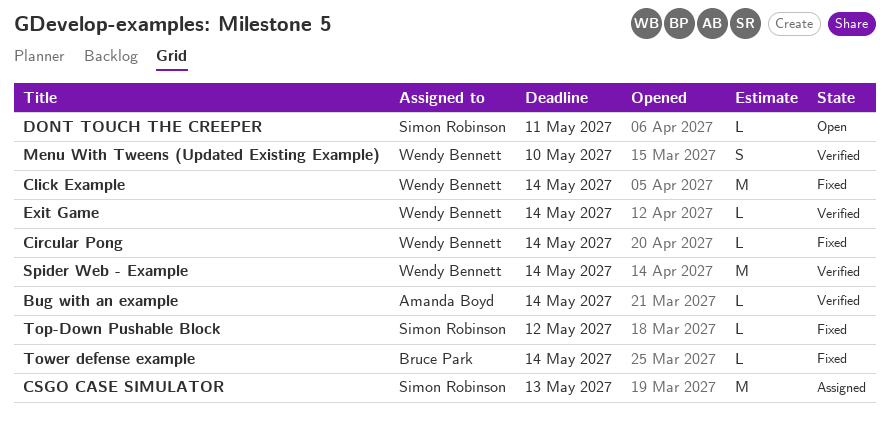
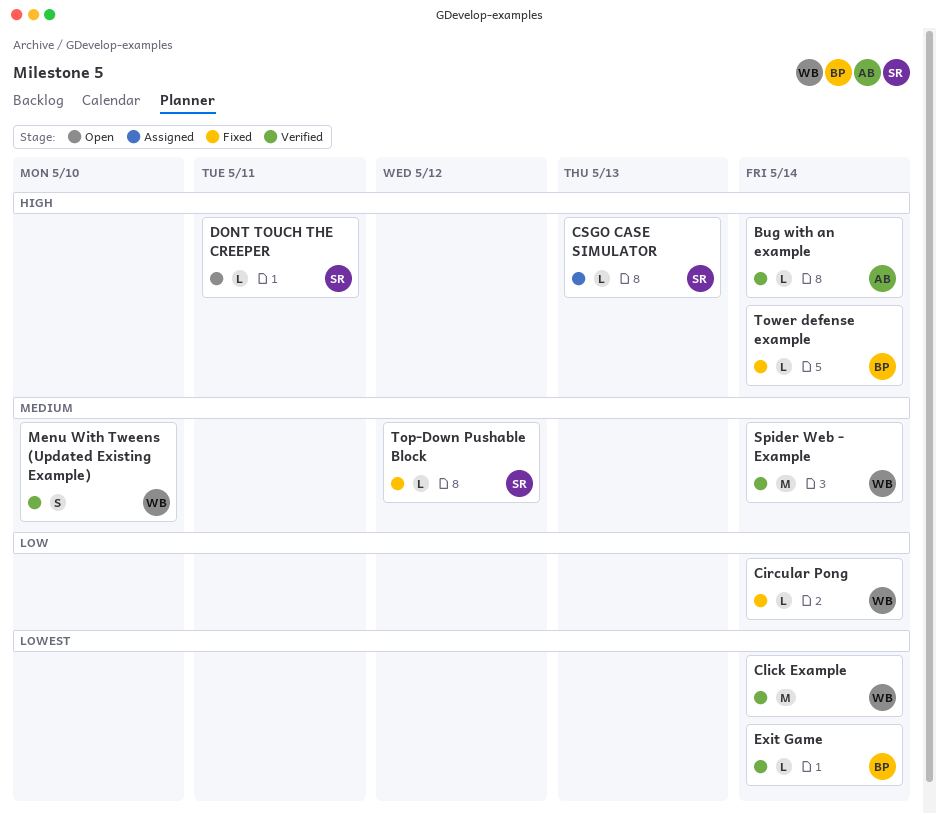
Click Example, status: Fixed -> Verified
CSGO CASE SIMULATOR, estimate: M -> L
Exit Game, owner: Wendy Bennett -> Bruce Park

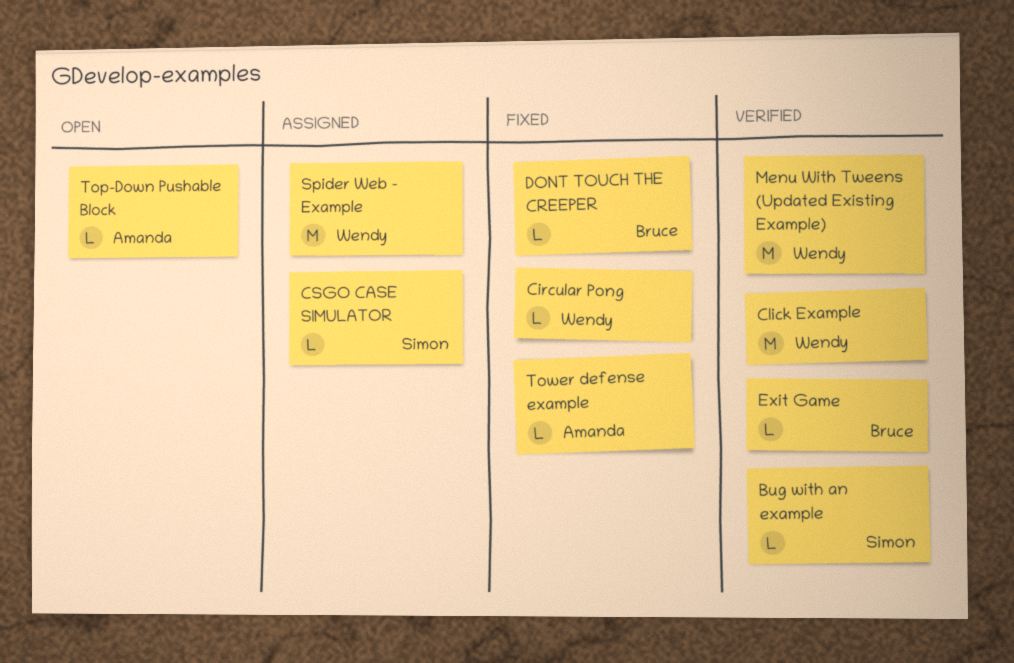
Bug with an example, owner: Amanda -> Simon
DONT TOUCH THE CREEPER, status: Open -> Fixed
DONT TOUCH THE CREEPER, owner: Simon -> Bruce
Menu With Tweens (Updated Existing Example), estimate: S -> M
Spider Web - Example, status: Verified -> Assigned
Top-Down Pushable Block, status: Fixed -> Open
Top-Down Pushable Block, owner: Simon -> Amanda
Tower defense example, owner: Bruce -> Amanda

